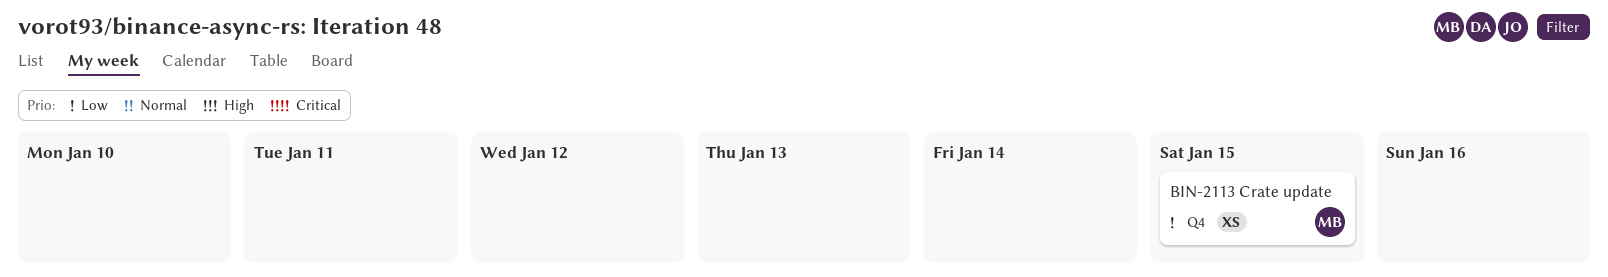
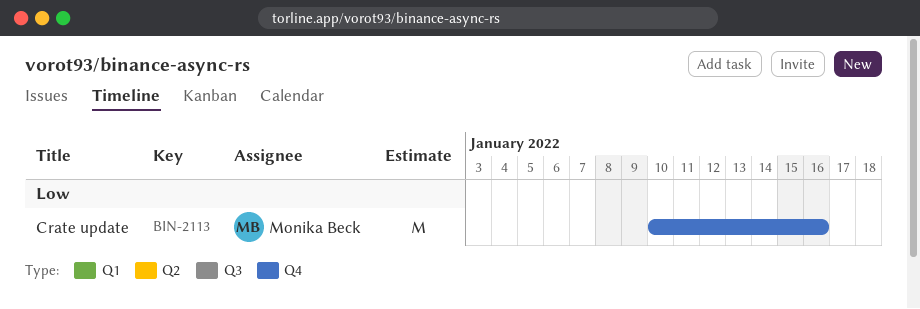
BIN-2113, estimate: XS -> M
BIN-2113, due: Jan 15 -> Jan 16

